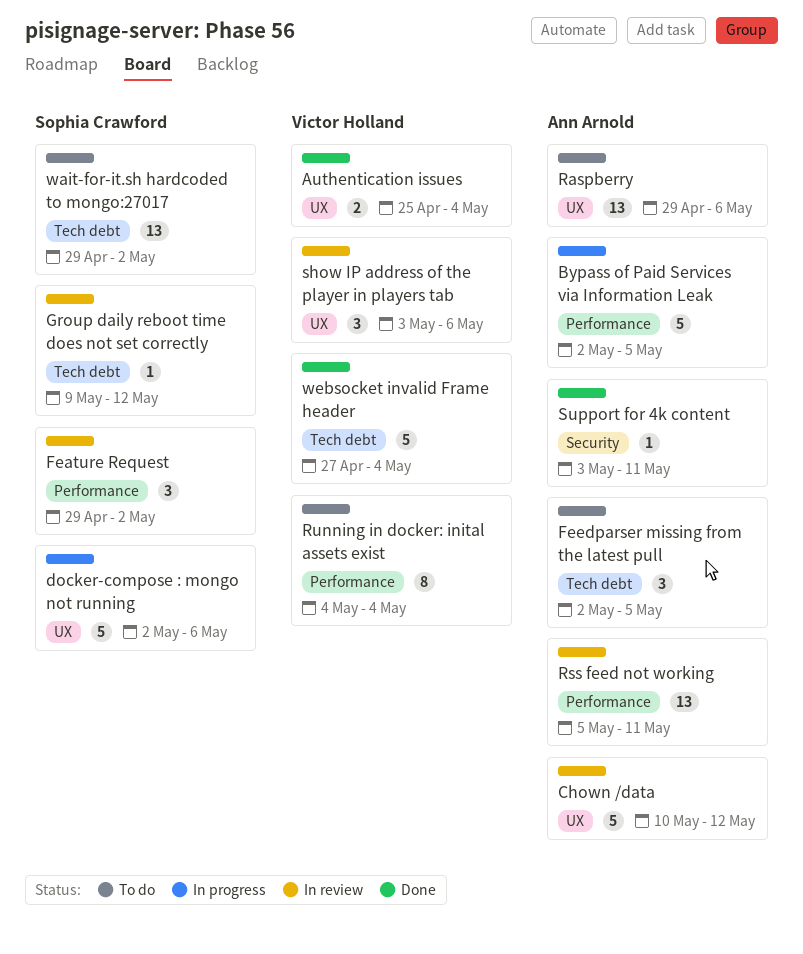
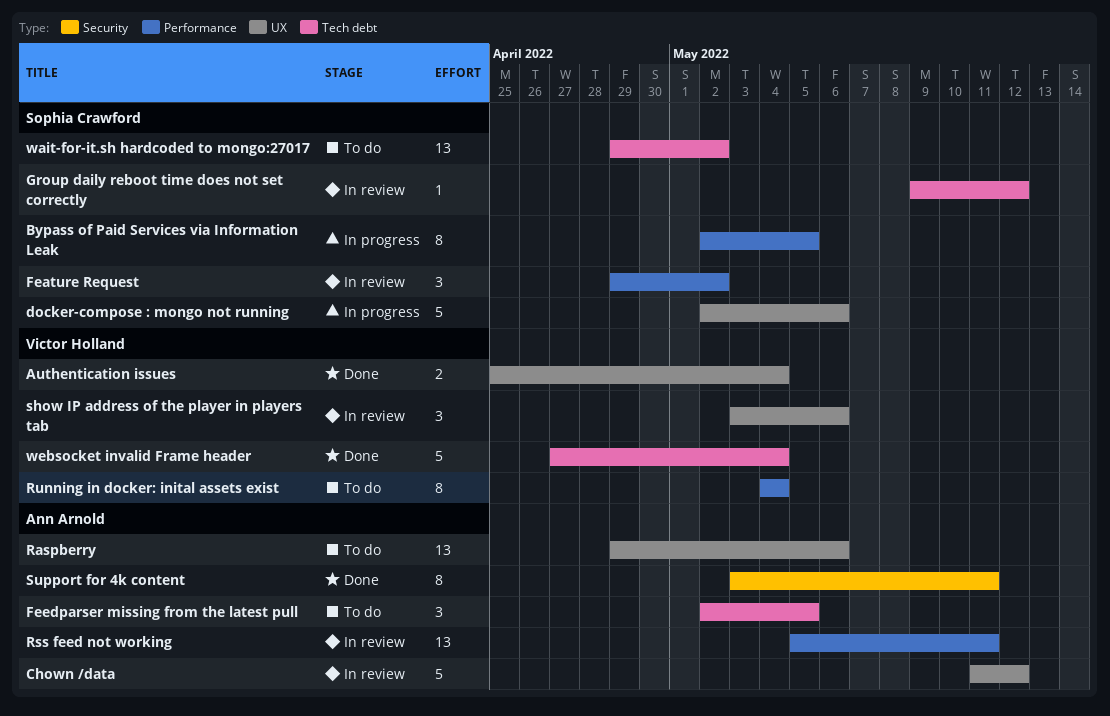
Bypass of Paid Services via Information Leak, owner: Ann Arnold -> Sophia Crawford
Bypass of Paid Services via Information Leak, estimate: 5 -> 8
Chown /data, start: May 10 -> May 11
Support for 4k content, estimate: 1 -> 8

